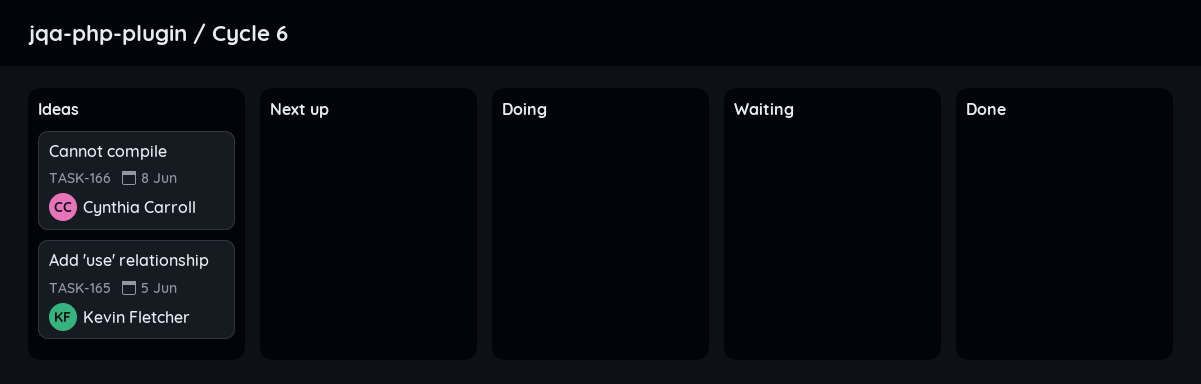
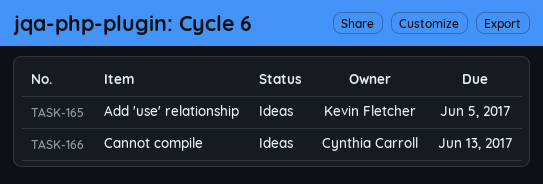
TASK-166, due: Jun 8 -> Jun 13

